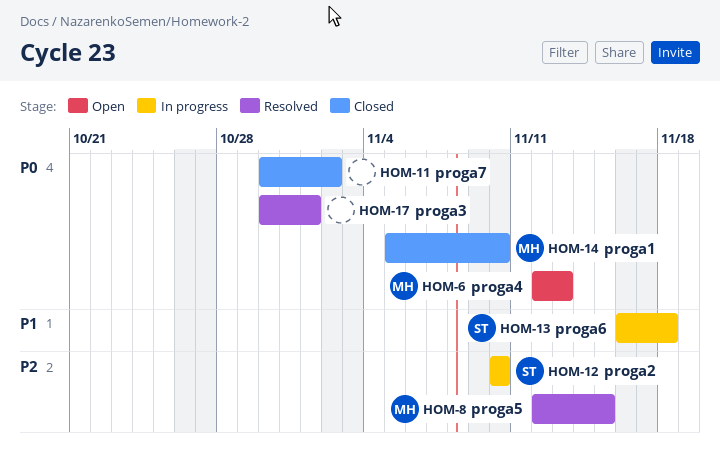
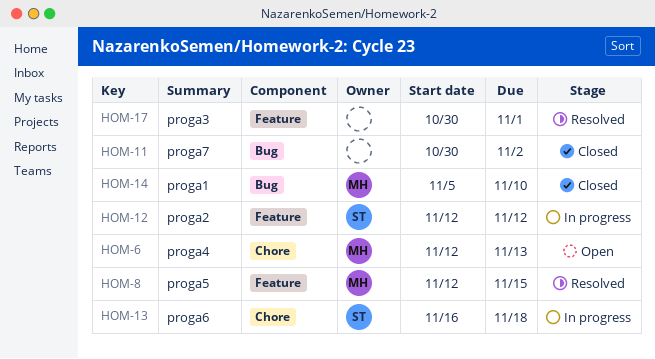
HOM-12, start: Nov 10 -> Nov 12
HOM-12, due: Nov 10 -> Nov 12

